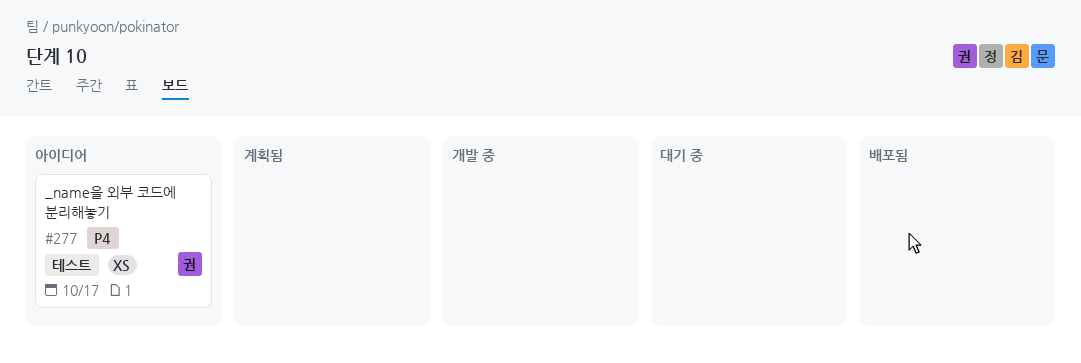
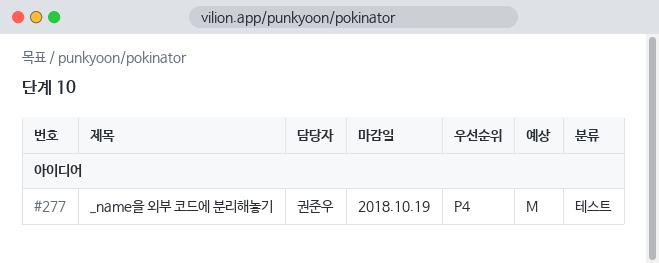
#277, estimate: XS -> M
#277, due: Oct 17 -> Oct 19

